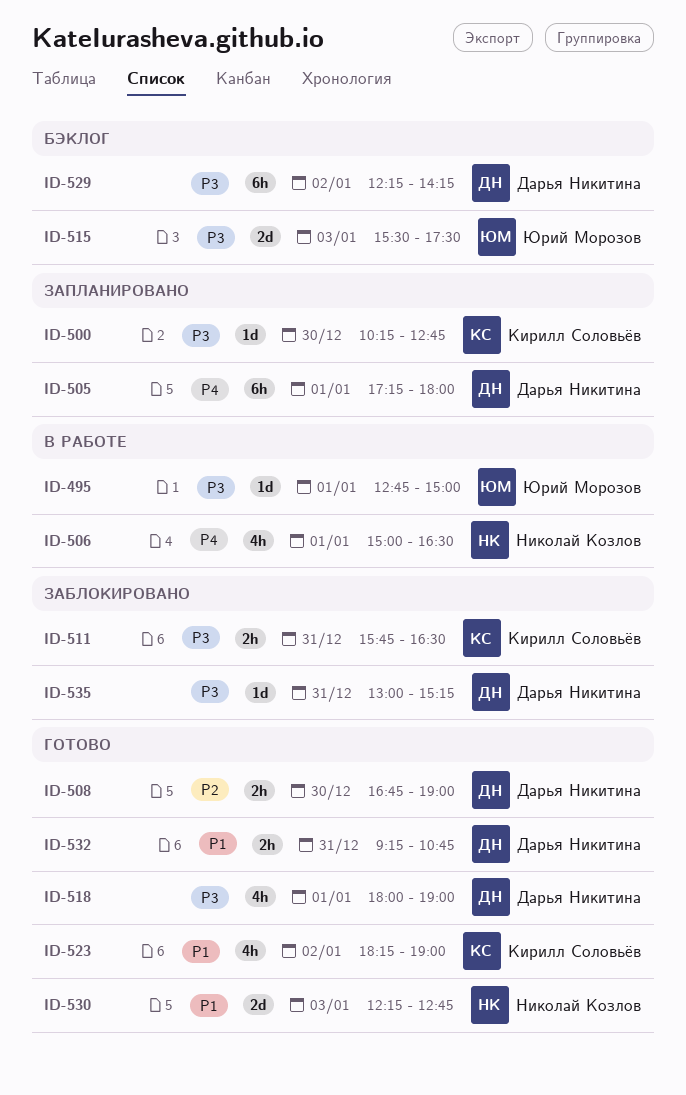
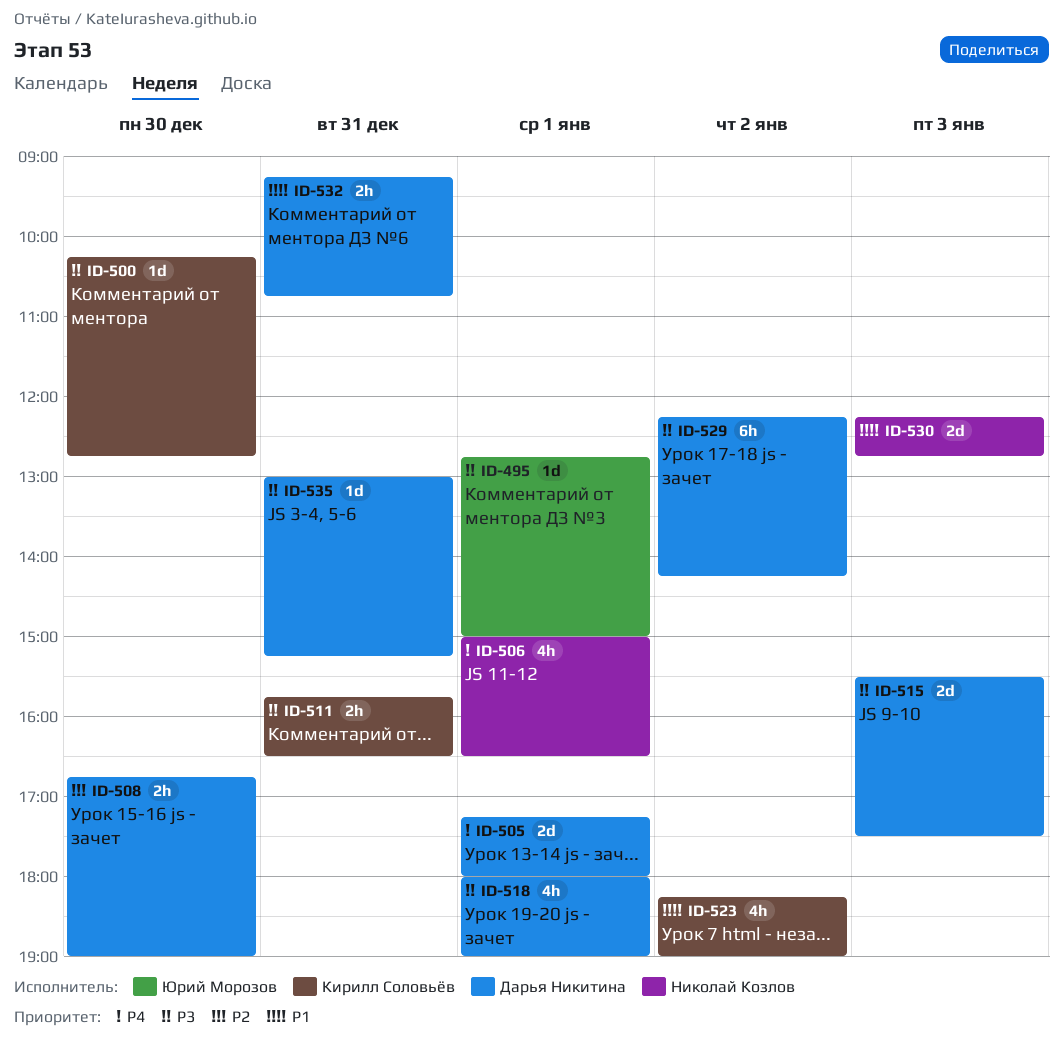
ID-505, estimate: 6h -> 2d
ID-515, owner: Юрий Морозов -> Дарья Никитина

